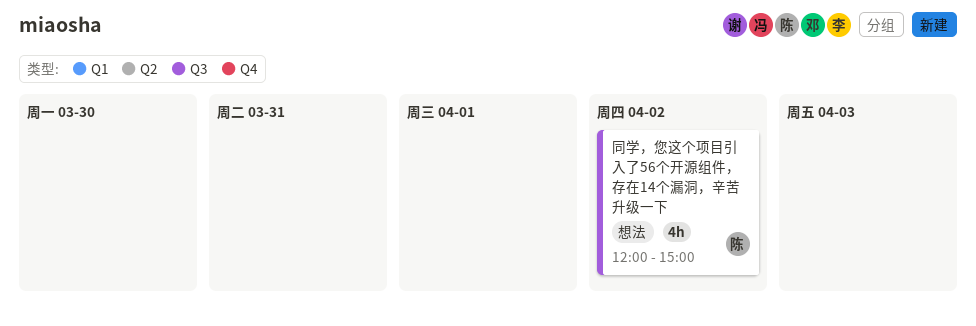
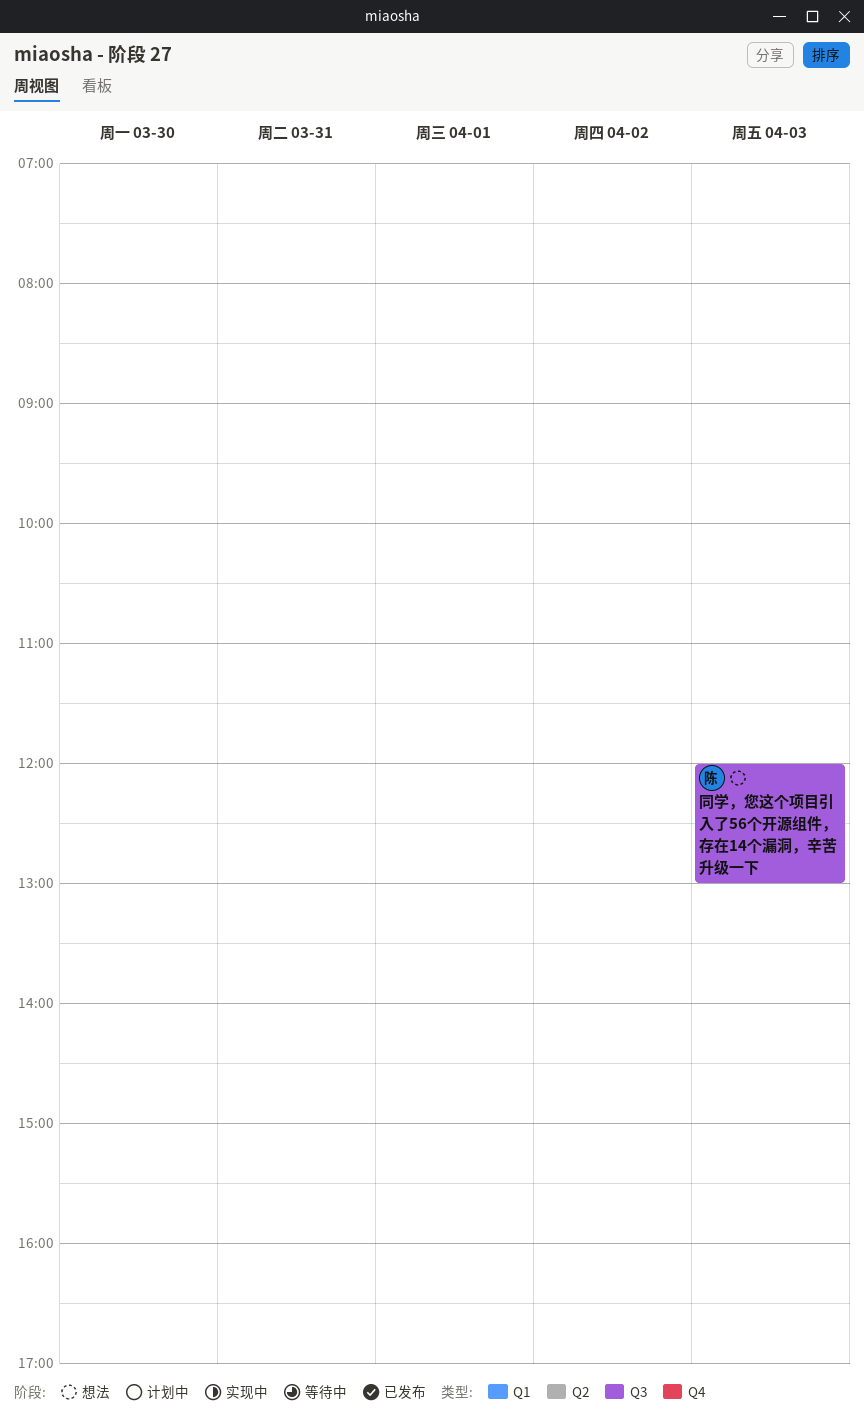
同学，您这个项目引入了56个开源组件，存在14个漏洞，辛苦升级一下, day: Apr 2 -> Apr 3
同学，您这个项目引入了56个开源组件，存在14个漏洞，辛苦升级一下, ends: 15:00 -> 13:00

